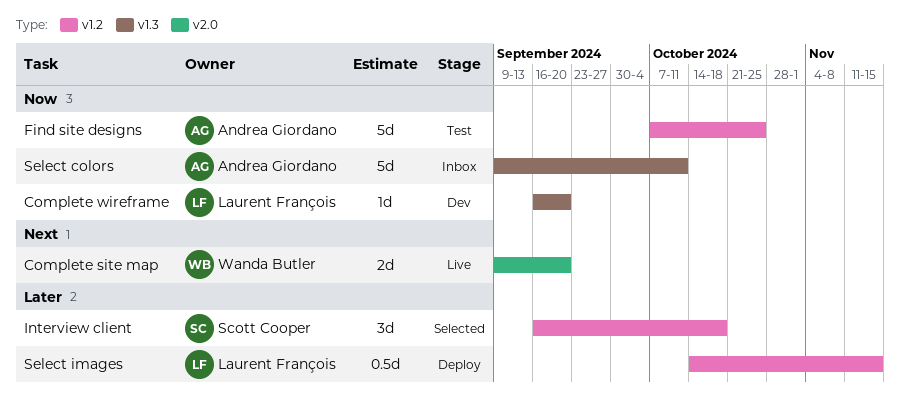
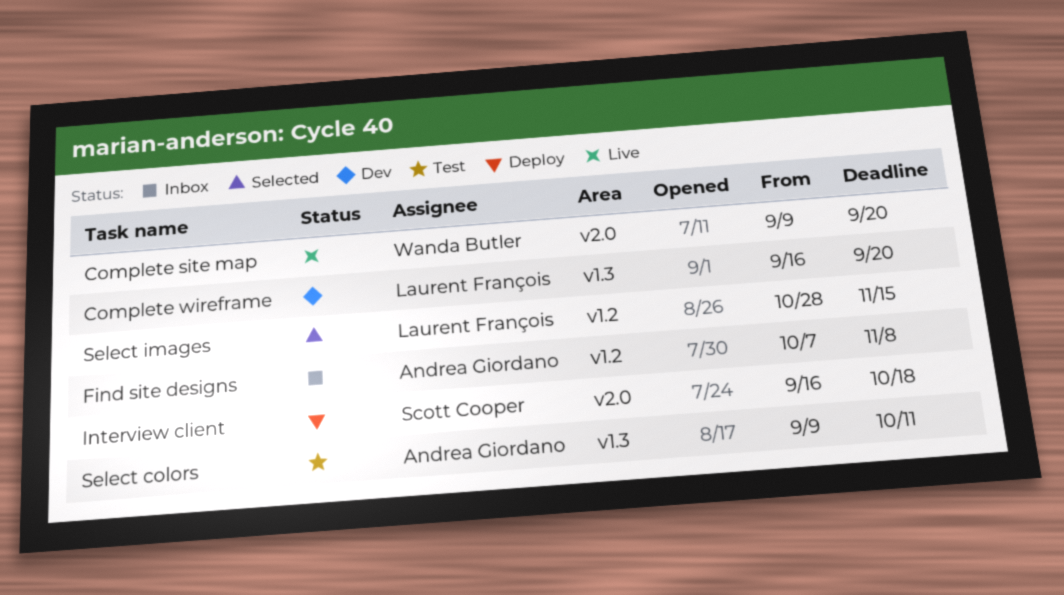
Find site designs, status: Test -> Inbox
Find site designs, due: Oct 25 -> Nov 8
Interview client, status: Selected -> Deploy
Interview client, label: v1.2 -> v2.0
Select colors, status: Inbox -> Test
Select images, status: Deploy -> Selected
Select images, start: Oct 14 -> Oct 28

